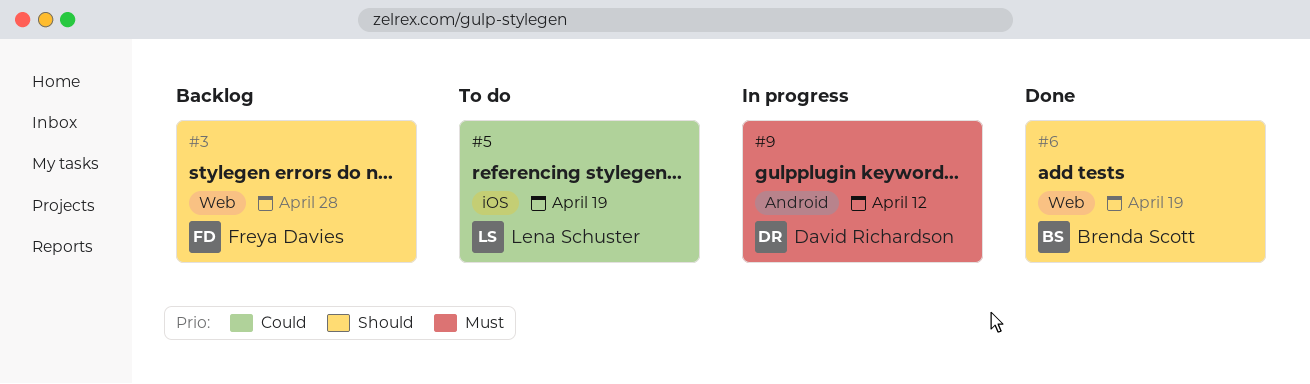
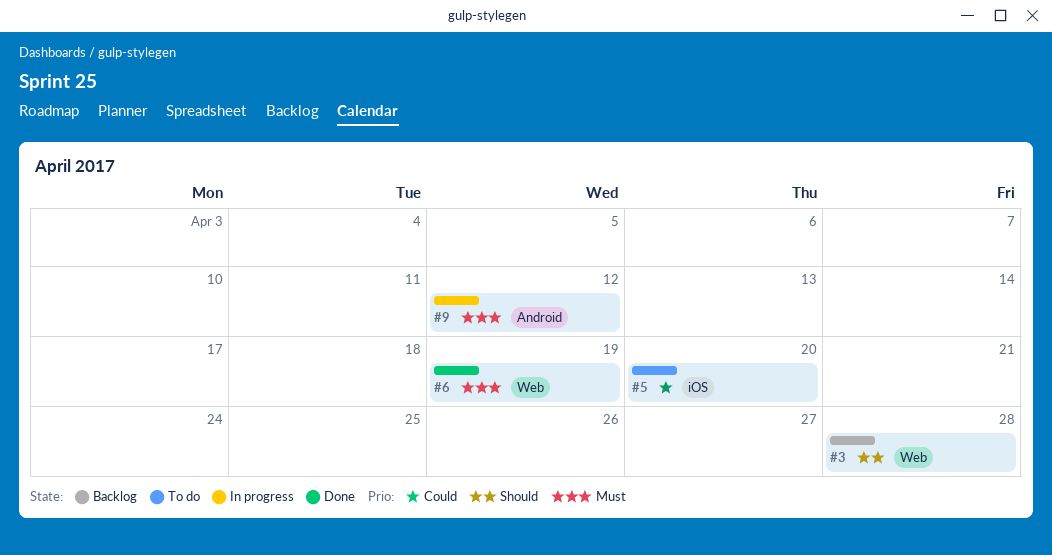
#5, due: Apr 19 -> Apr 20
#6, priority: Should -> Must

